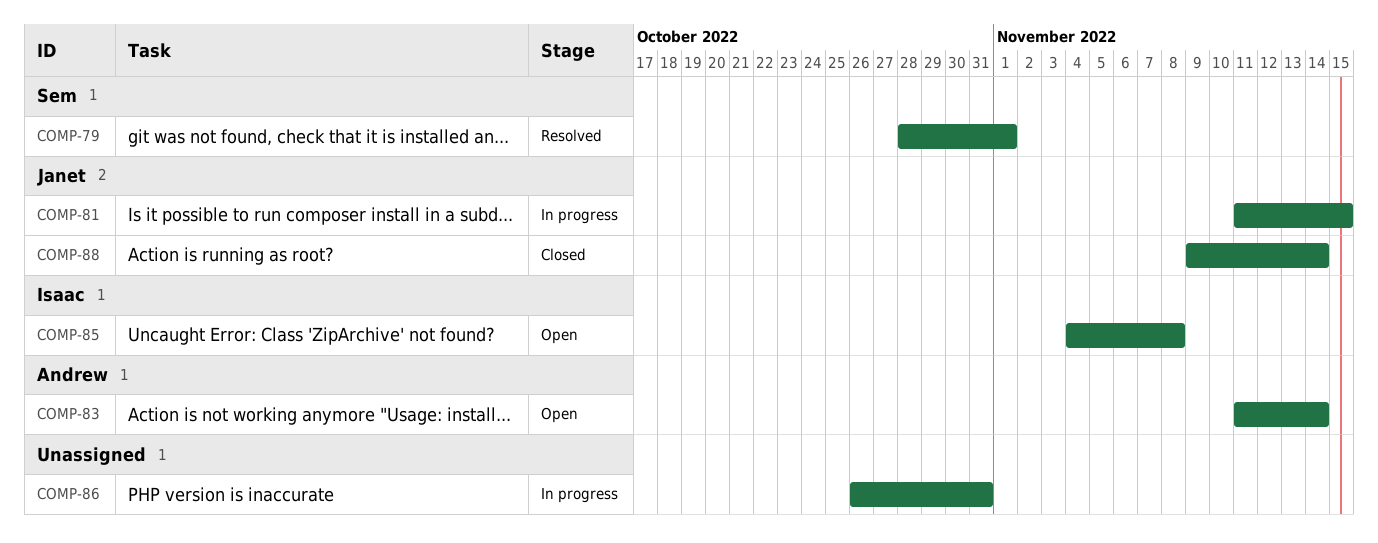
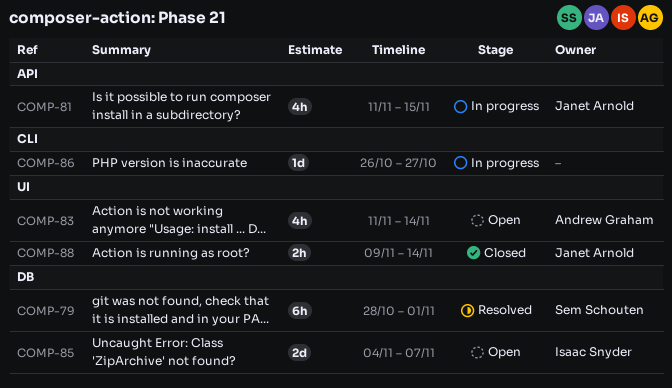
COMP-85, due: Nov 8 -> Nov 7
COMP-86, due: Oct 31 -> Oct 27

